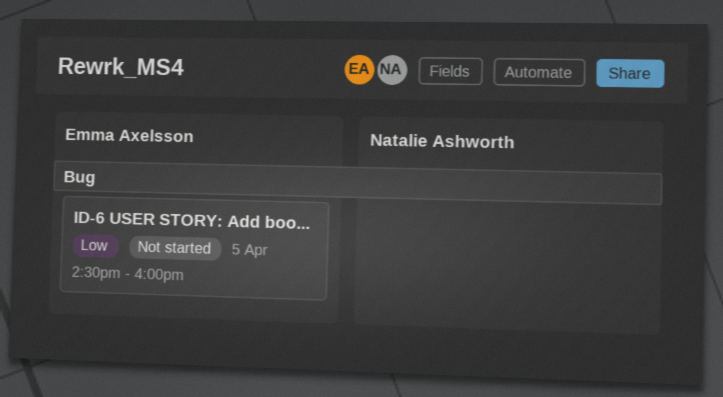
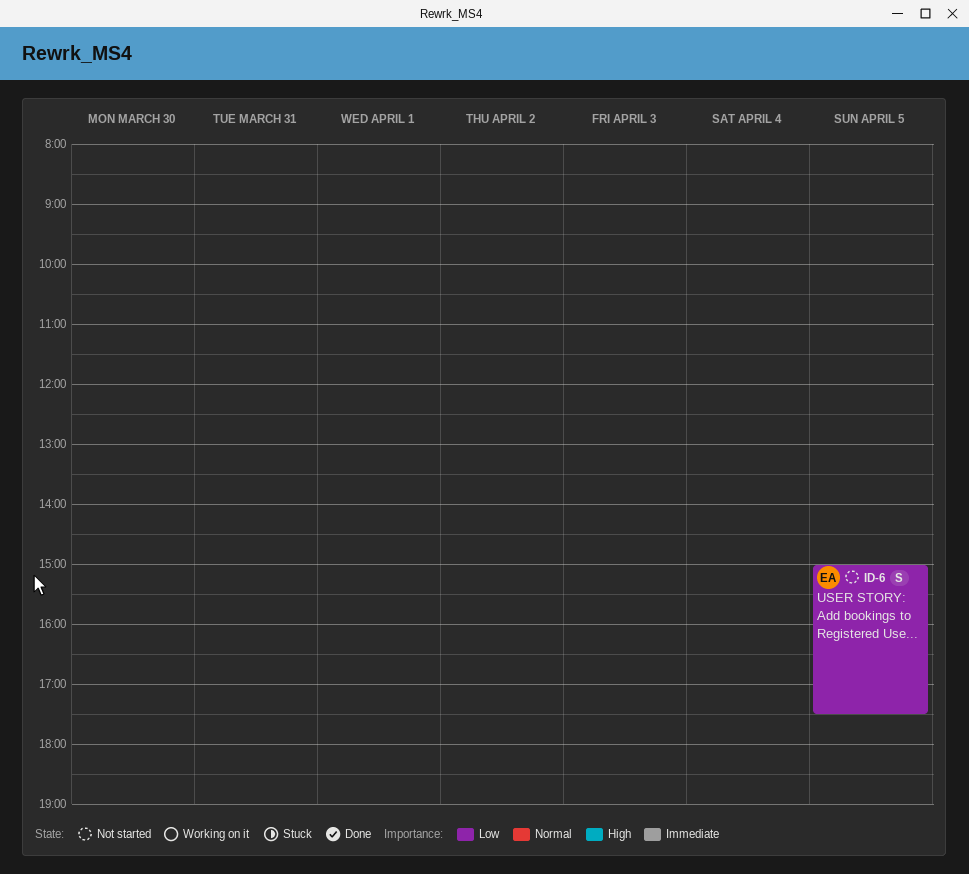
ID-6, begins: 14:30 -> 15:00
ID-6, ends: 16:00 -> 17:30

